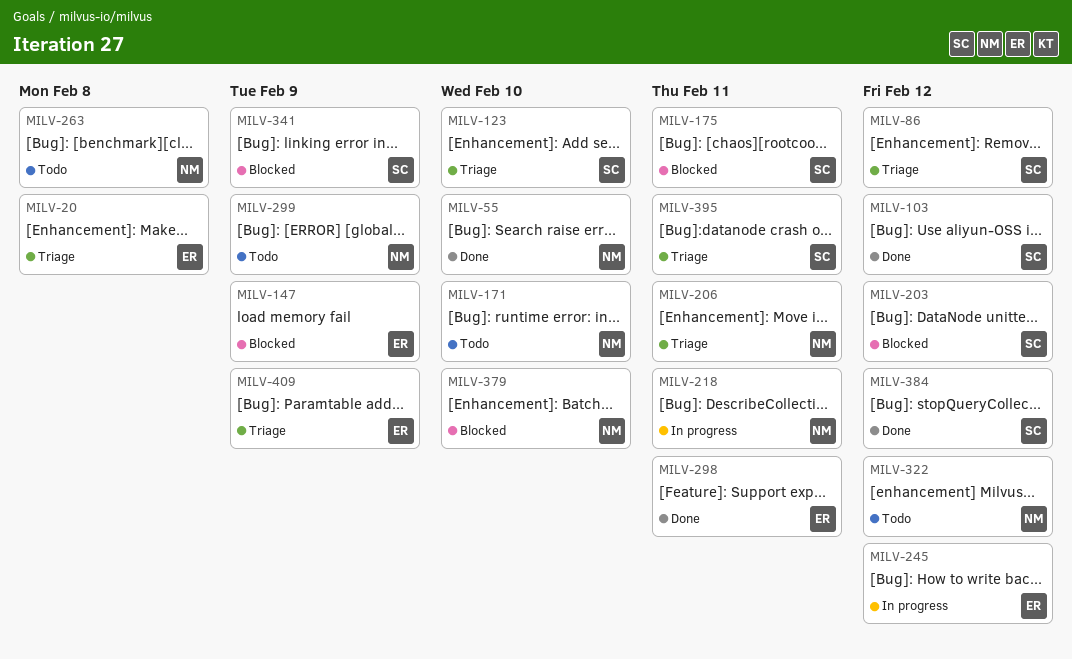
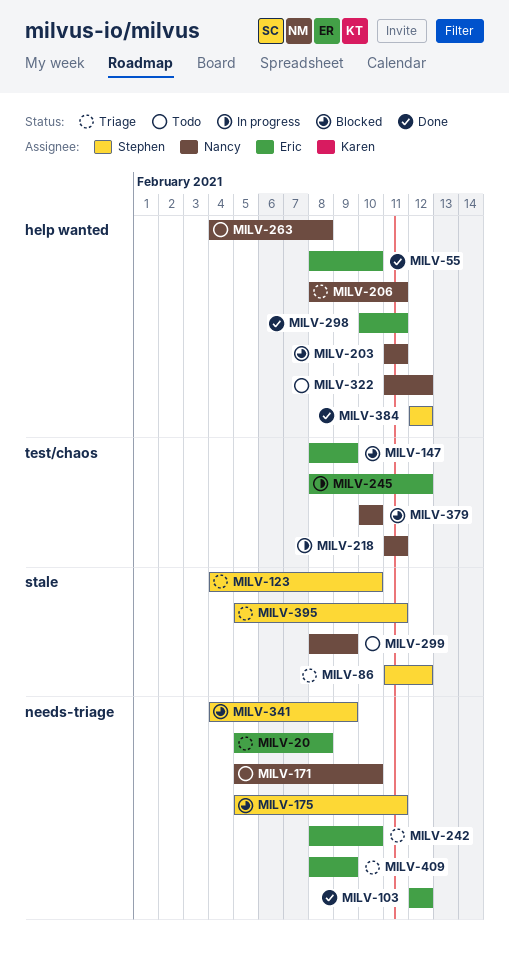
MILV-55, owner: Nancy -> Eric
MILV-103, owner: Stephen -> Eric
MILV-203, owner: Stephen -> Nancy
MILV-203, due: Feb 12 -> Feb 11
MILV-242: none -> present

